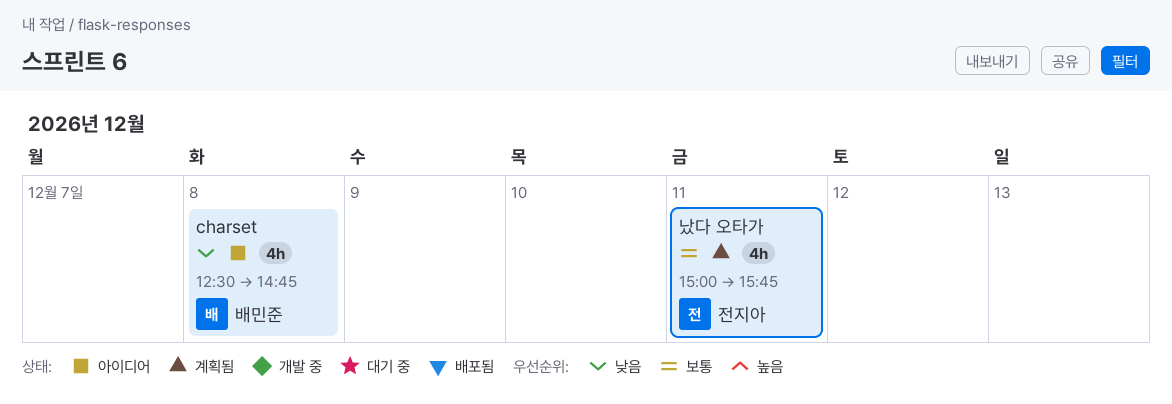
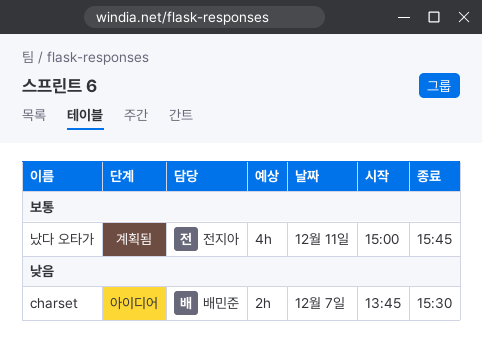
charset, estimate: 4h -> 2h
charset, day: Dec 8 -> Dec 7
charset, begins: 12:30 -> 13:45
charset, ends: 14:45 -> 15:30

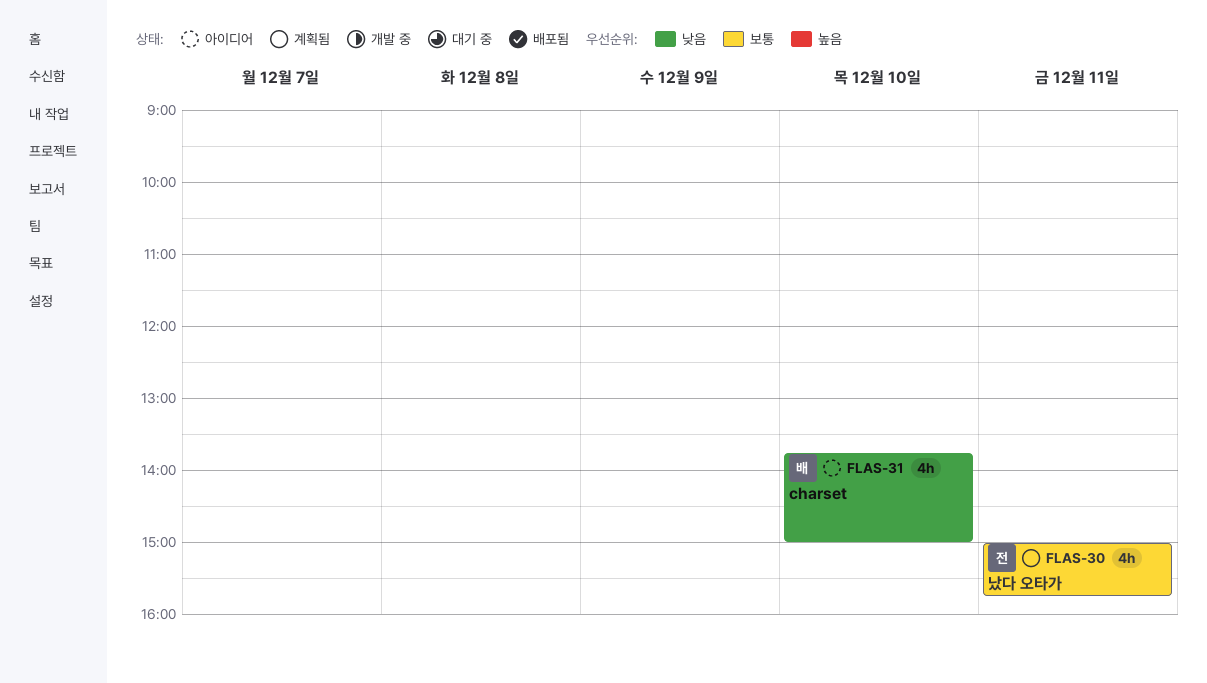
charset, estimate: 2h -> 4h
charset, day: Dec 7 -> Dec 10
charset, ends: 15:30 -> 15:00

